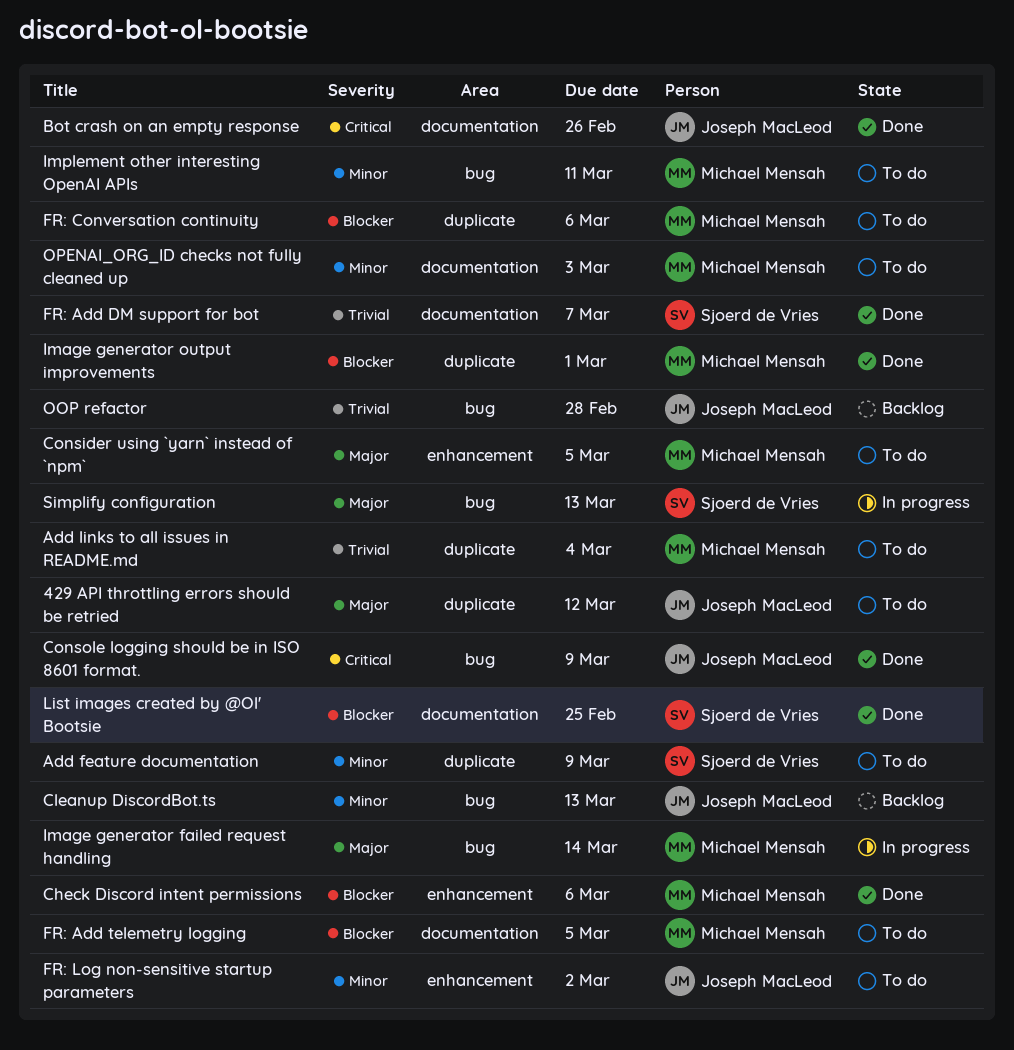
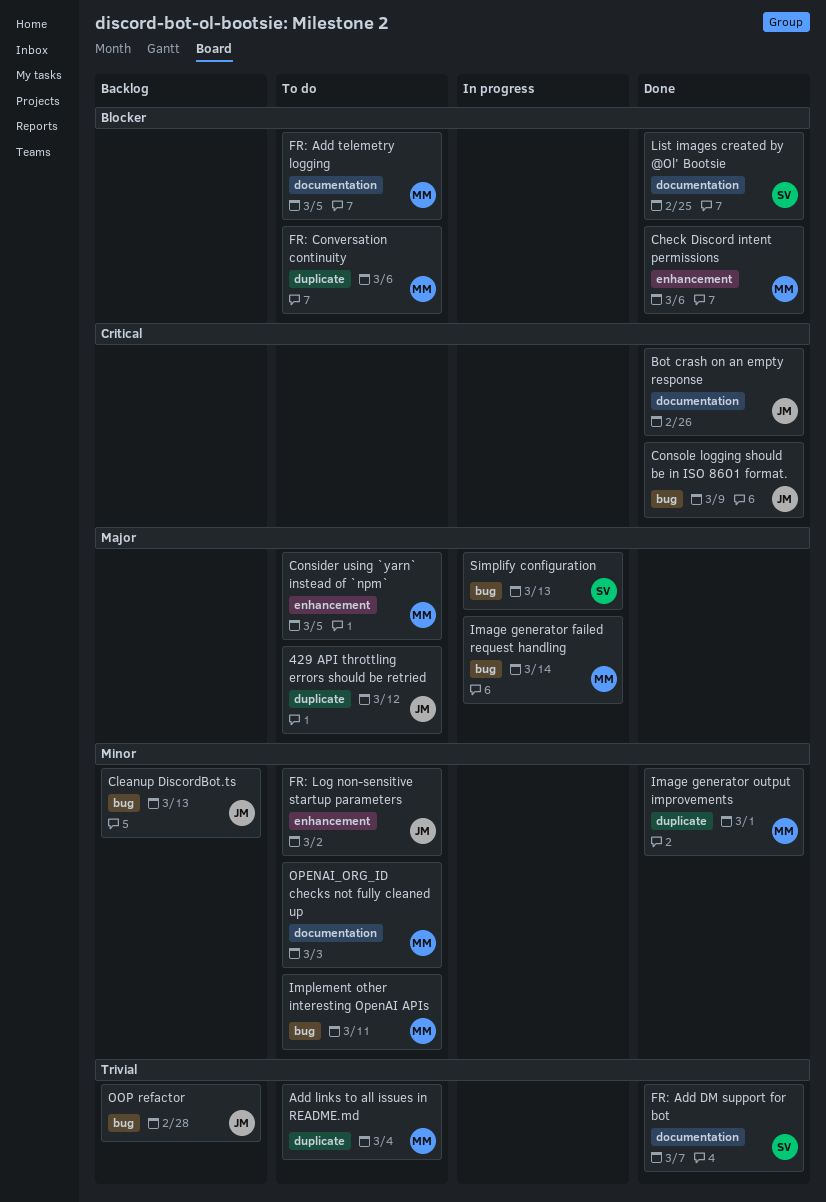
Add feature documentation: present -> none
Image generator output improvements, priority: Blocker -> Minor

